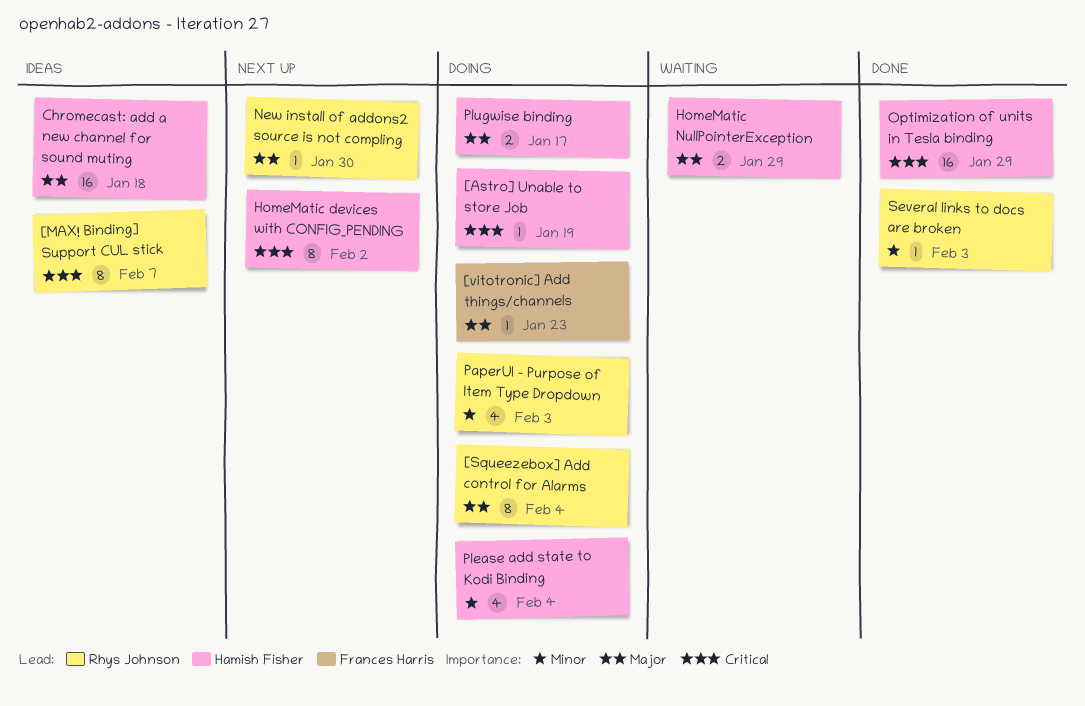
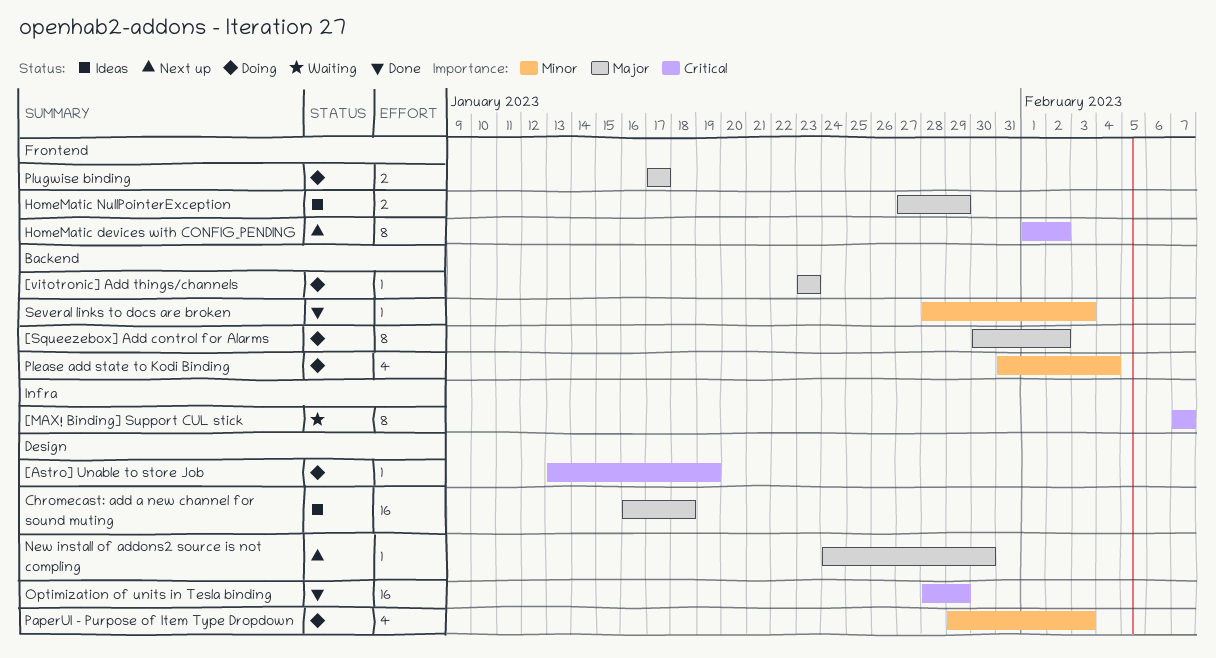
[MAX! Binding] Support CUL stick, status: Ideas -> Waiting
[Squeezebox] Add control for Alarms, due: Feb 4 -> Feb 2
HomeMatic NullPointerException, status: Waiting -> Ideas

